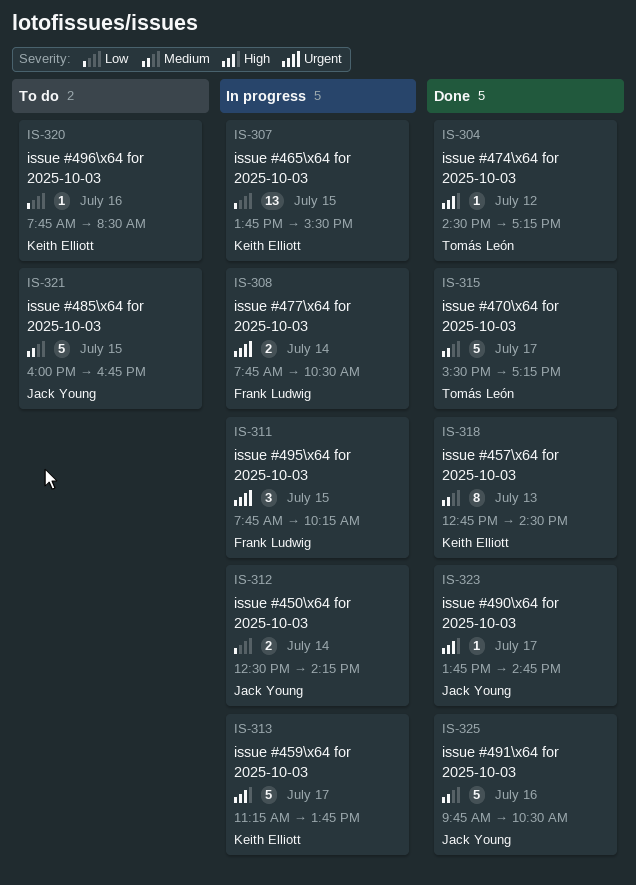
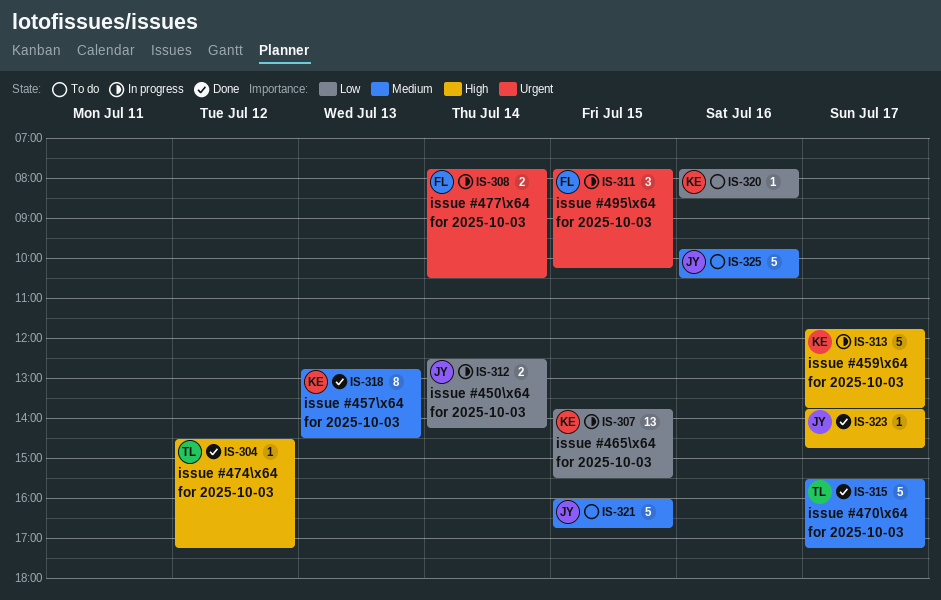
IS-313, begins: 11:15 -> 11:45
IS-325, status: Done -> To do

